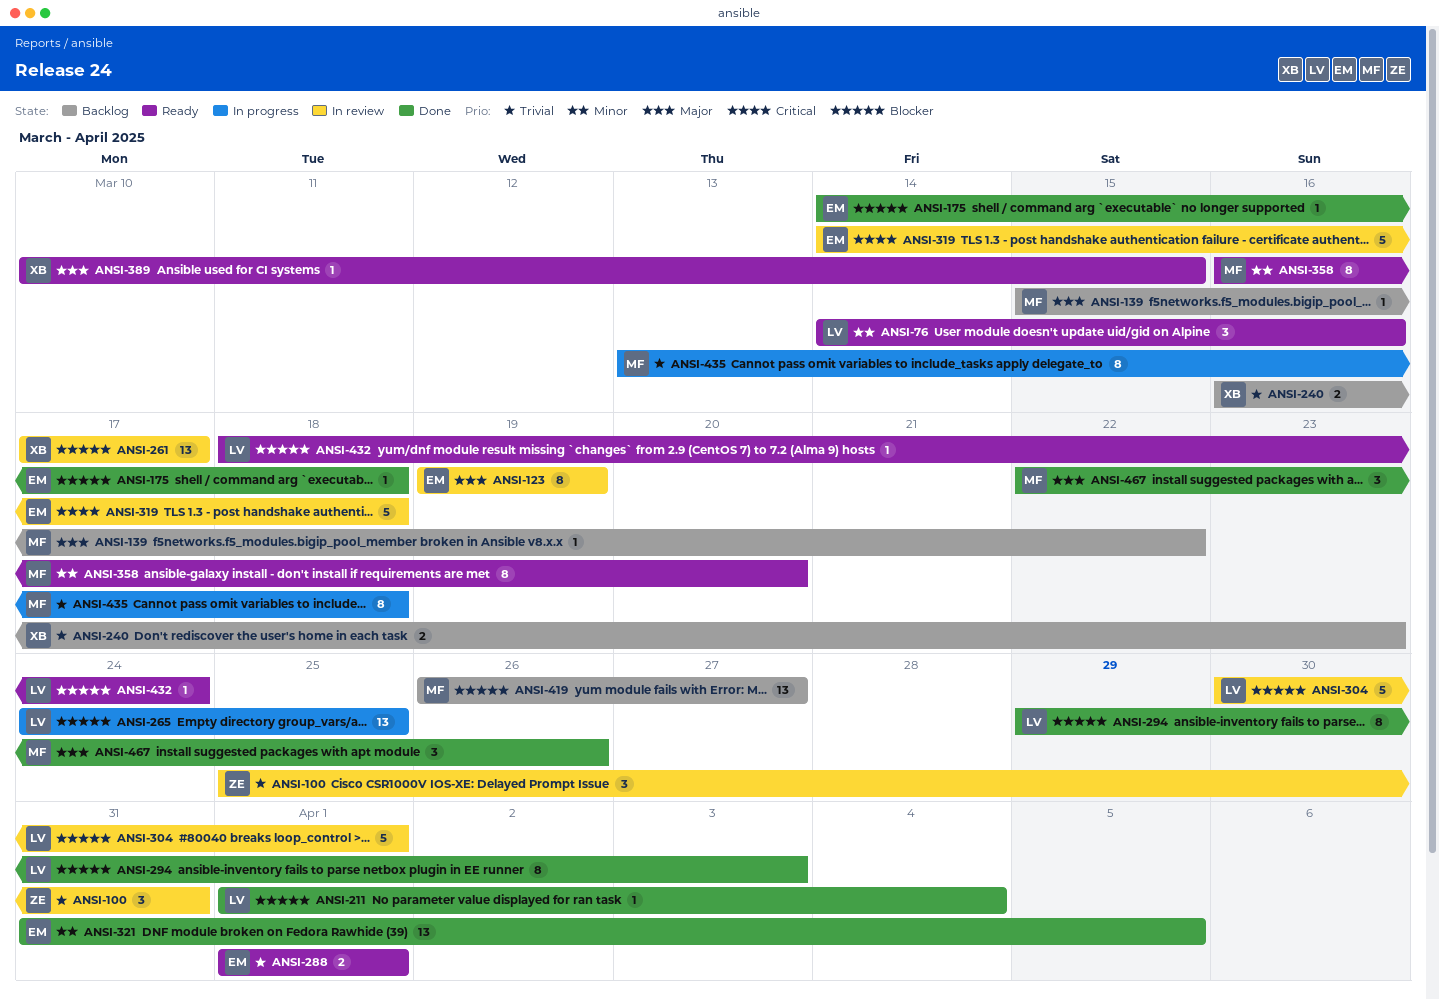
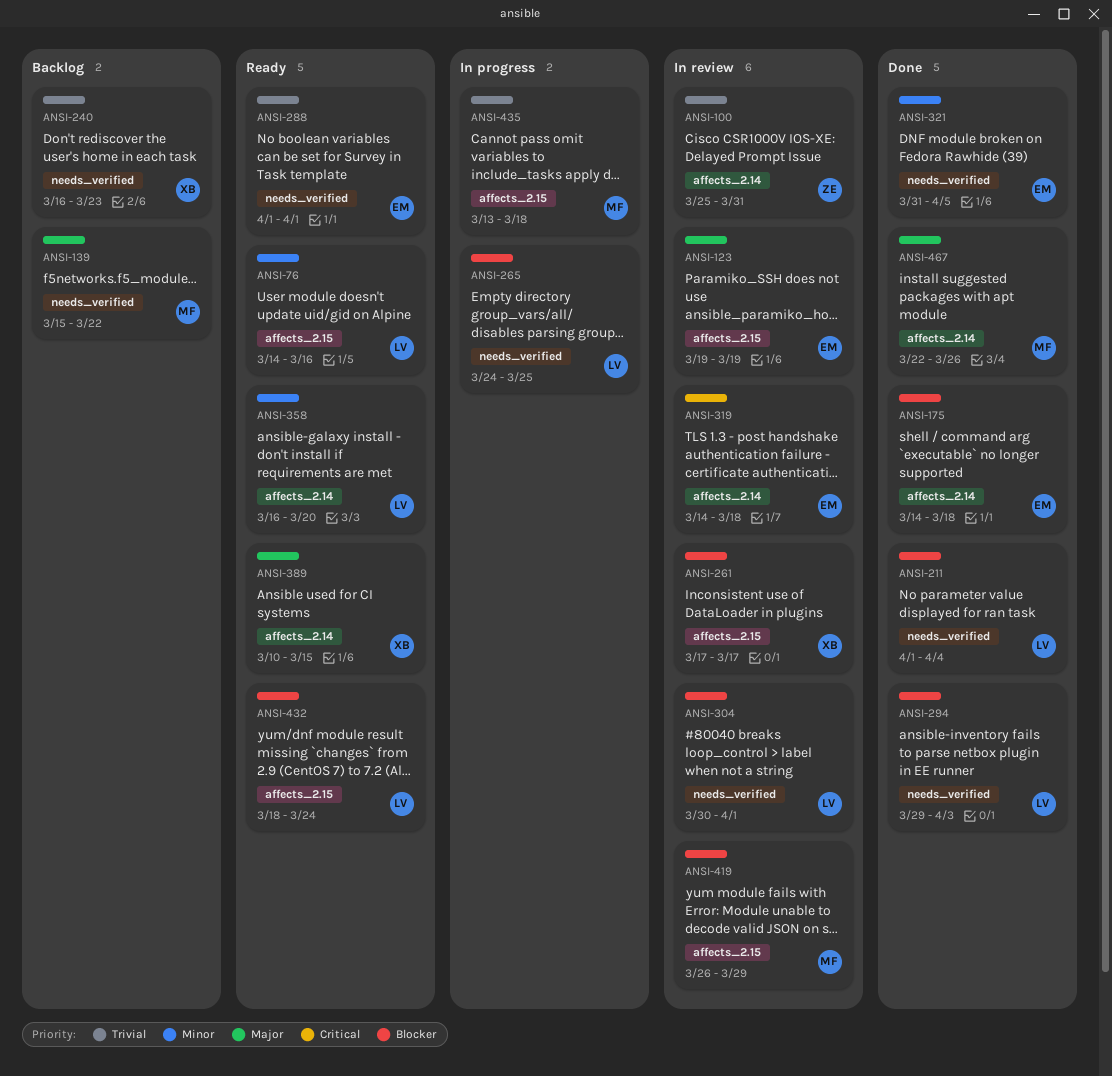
ANSI-358, owner: MF -> LV
ANSI-419, status: Backlog -> In review
ANSI-419, due: Mar 27 -> Mar 29

